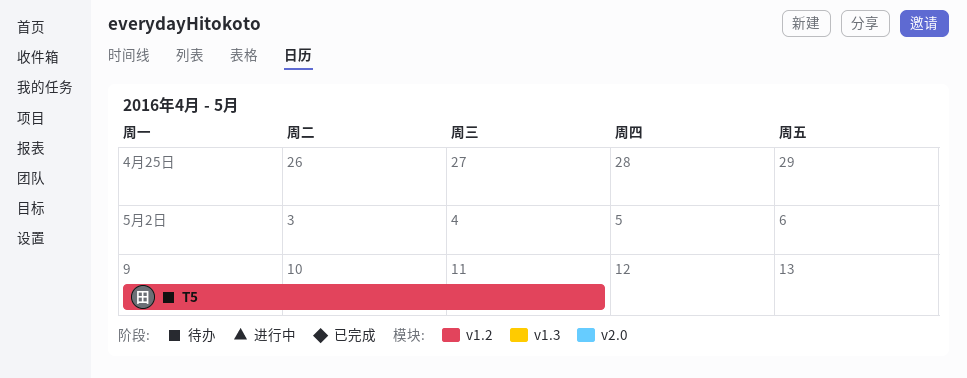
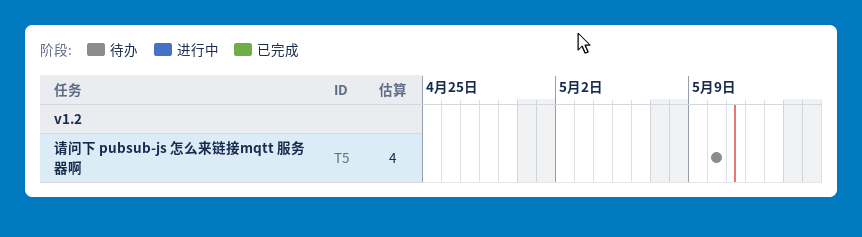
T5, start: May 9 -> May 10
T5, due: May 11 -> May 10

